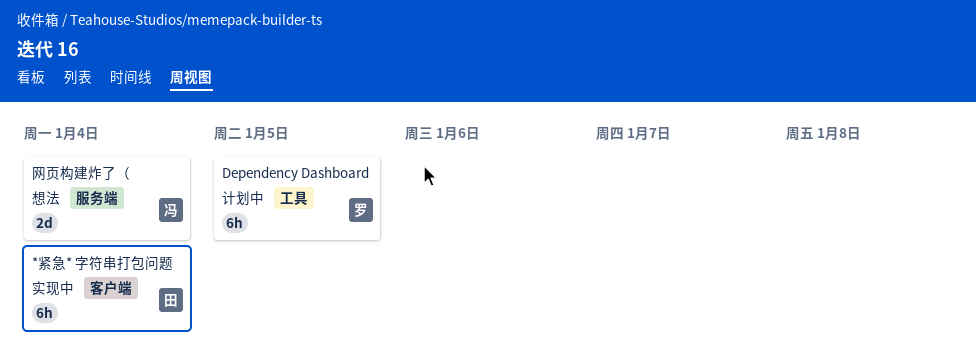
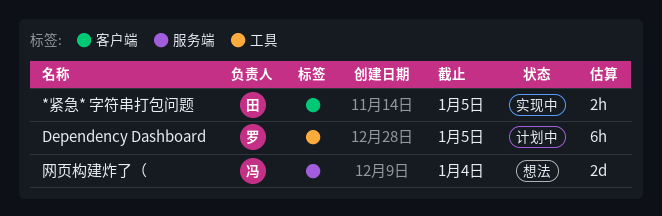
*紧急* 字符串打包问题, estimate: 6h -> 2h
*紧急* 字符串打包问题, due: Jan 4 -> Jan 5

